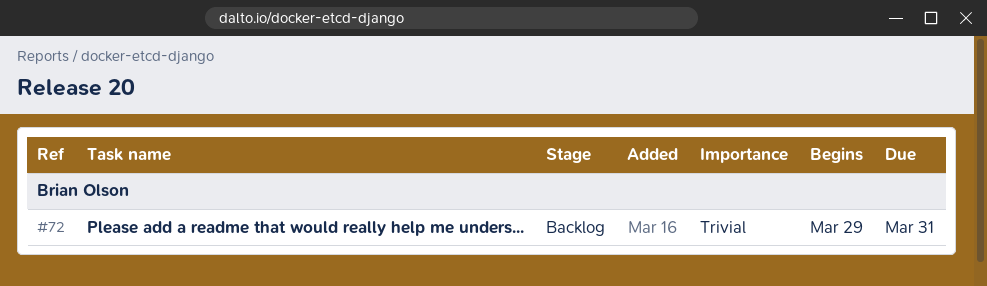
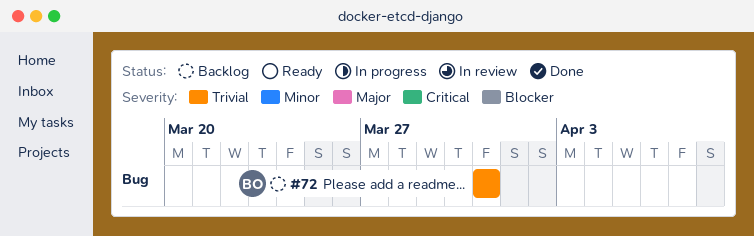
#72, start: Mar 29 -> Mar 31

